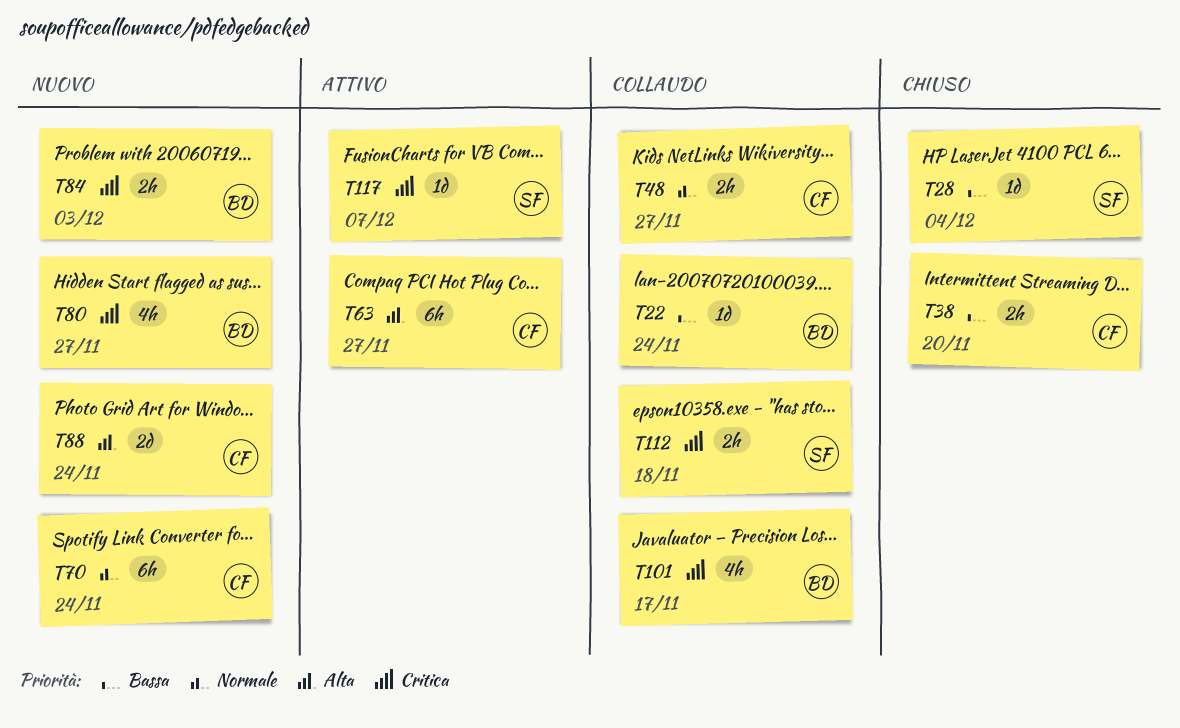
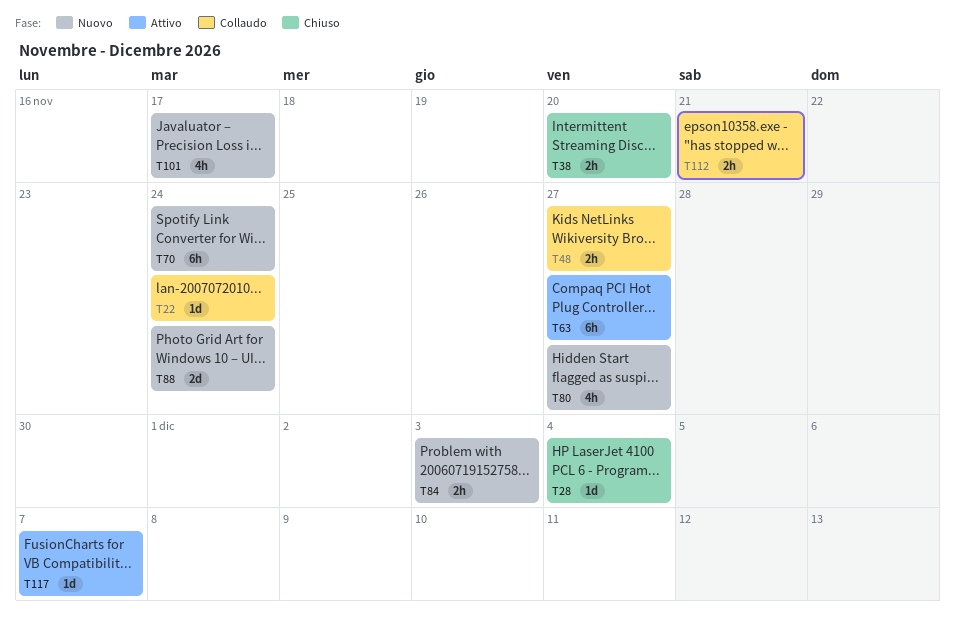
T101, status: Collaudo -> Nuovo
T112, due: Nov 18 -> Nov 21

